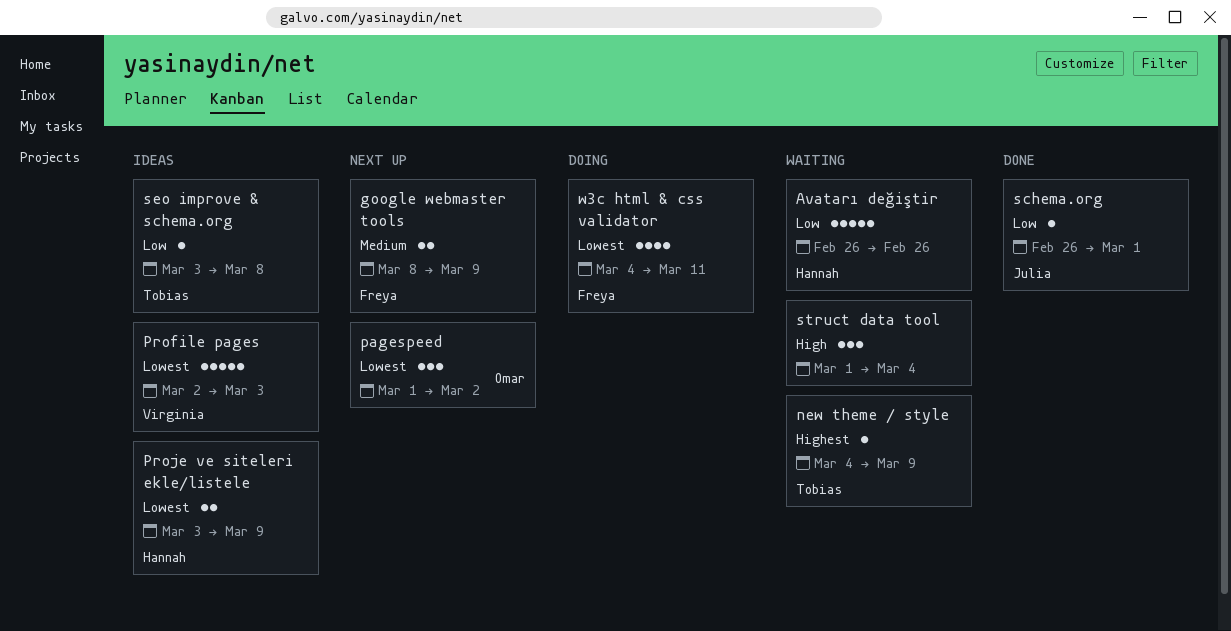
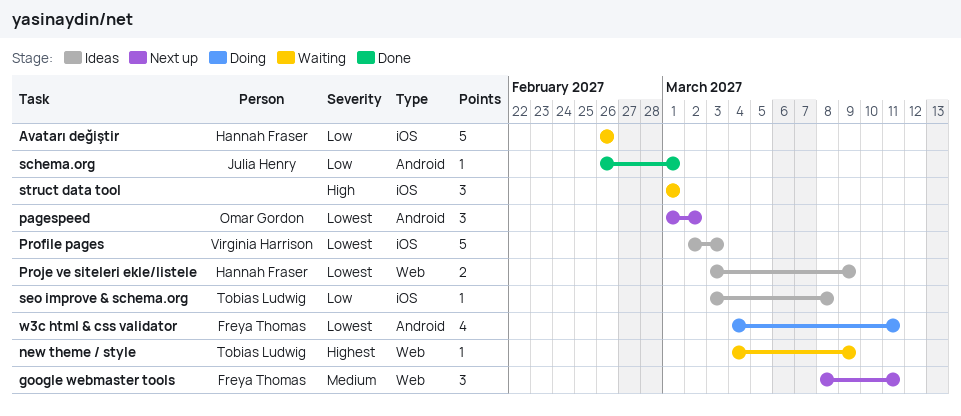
google webmaster tools, estimate: 2 -> 3
google webmaster tools, due: Mar 9 -> Mar 11
struct data tool, due: Mar 4 -> Mar 1

